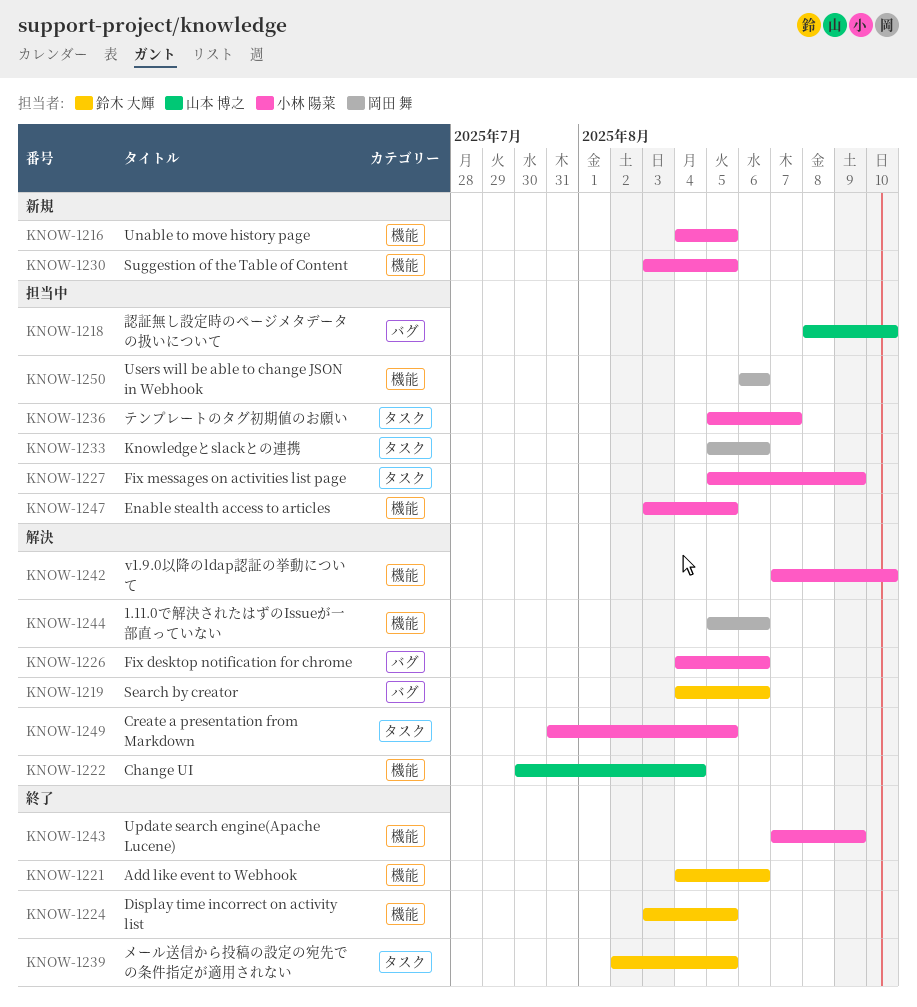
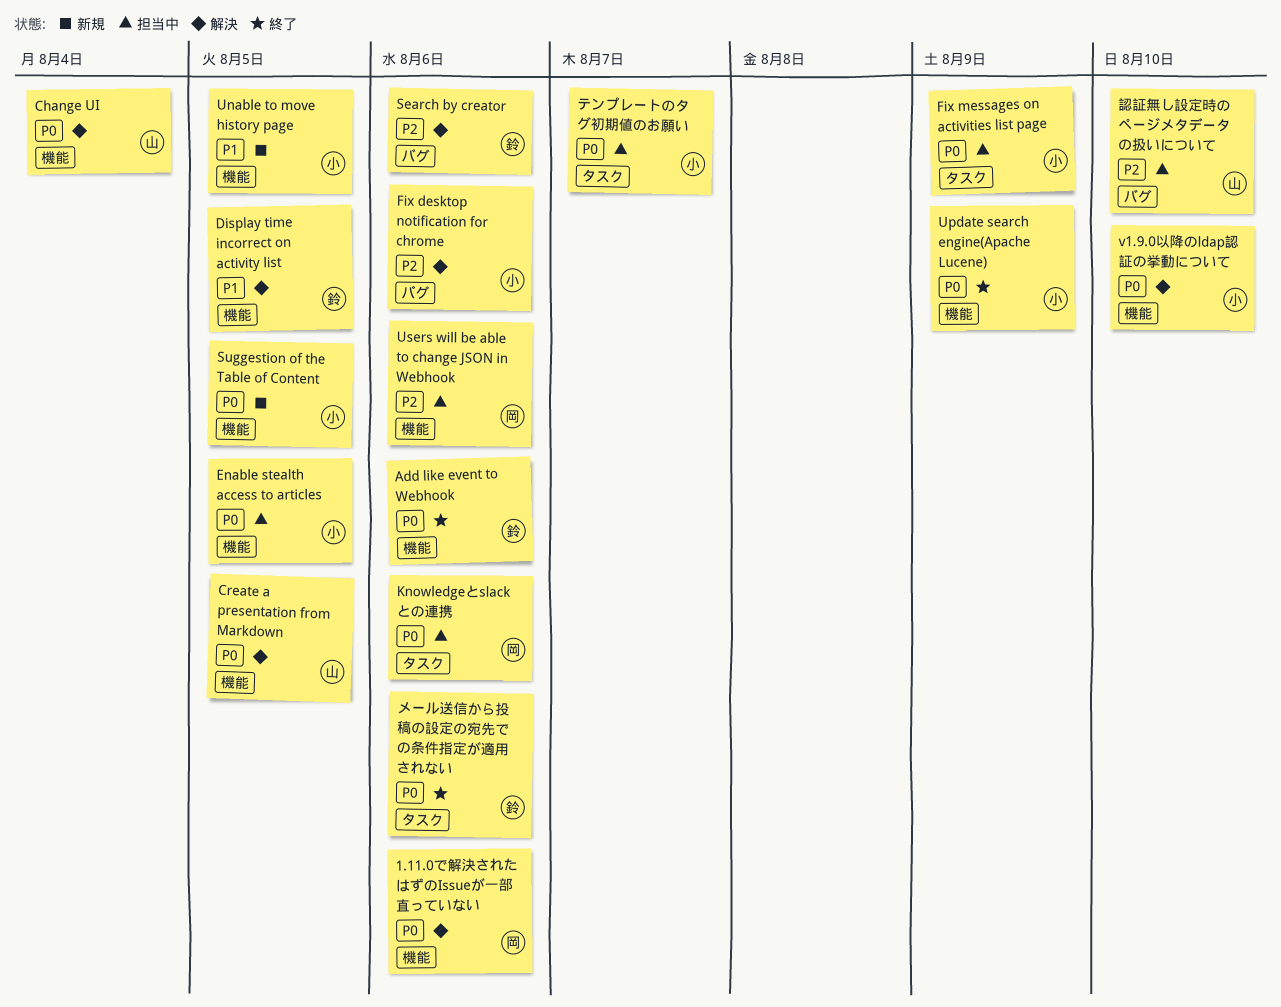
Create a presentation from Markdown, owner: 小林 陽菜 -> 山本 博之
Create a presentation from Markdown, label: タスク -> 機能
Display time incorrect on activity list, status: 終了 -> 解決
メール送信から投稿の設定の宛先での条件指定が適用されない, due: Aug 5 -> Aug 6

